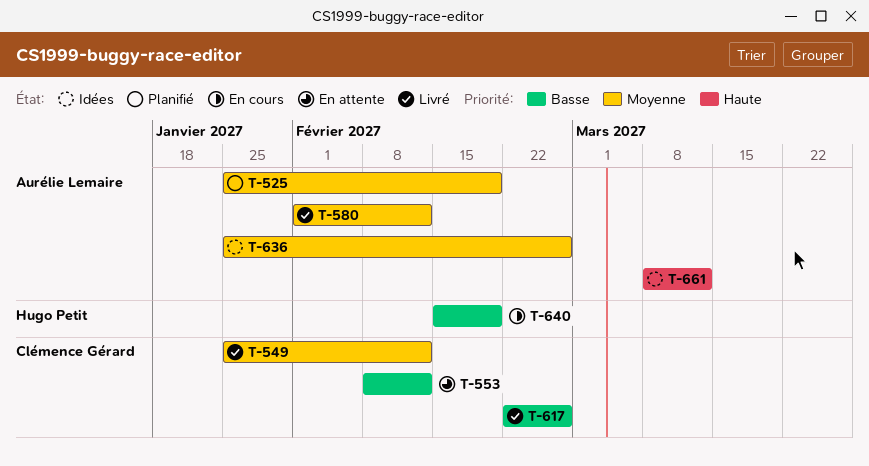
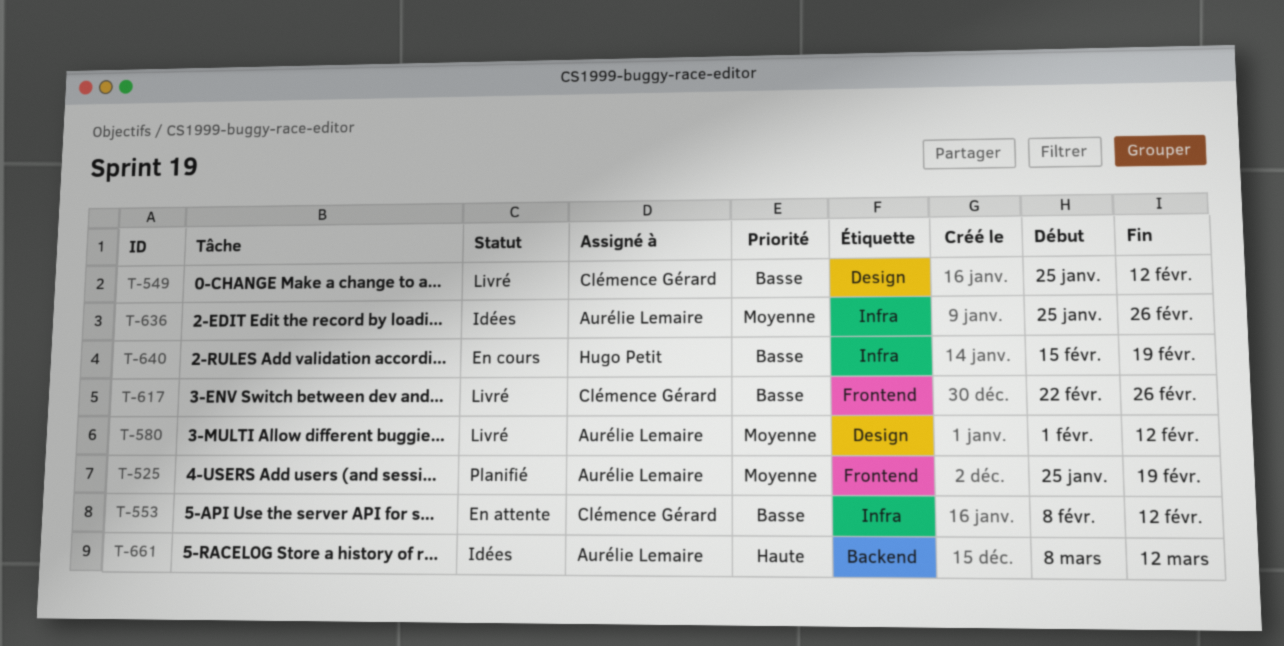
T-549, priority: Moyenne -> Basse

